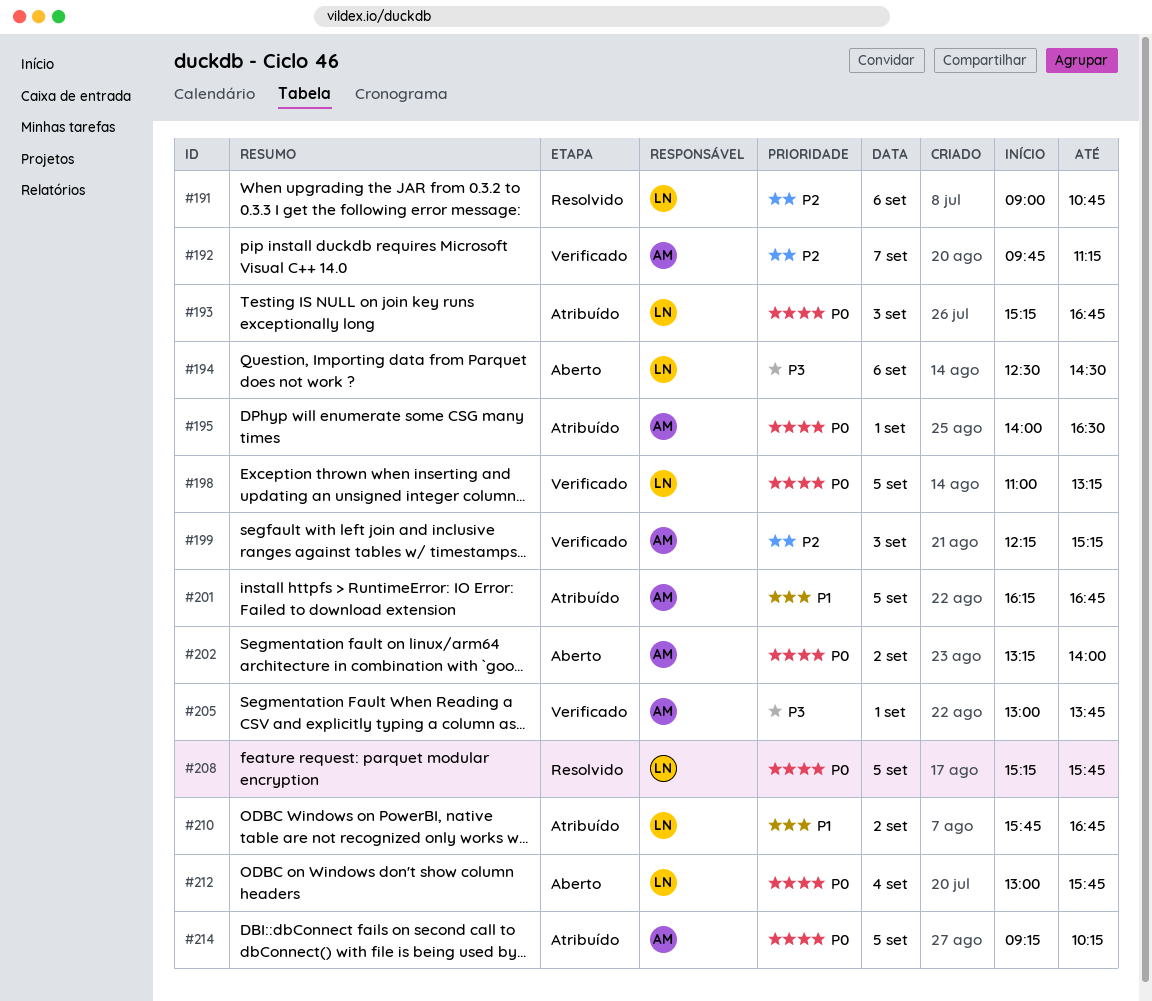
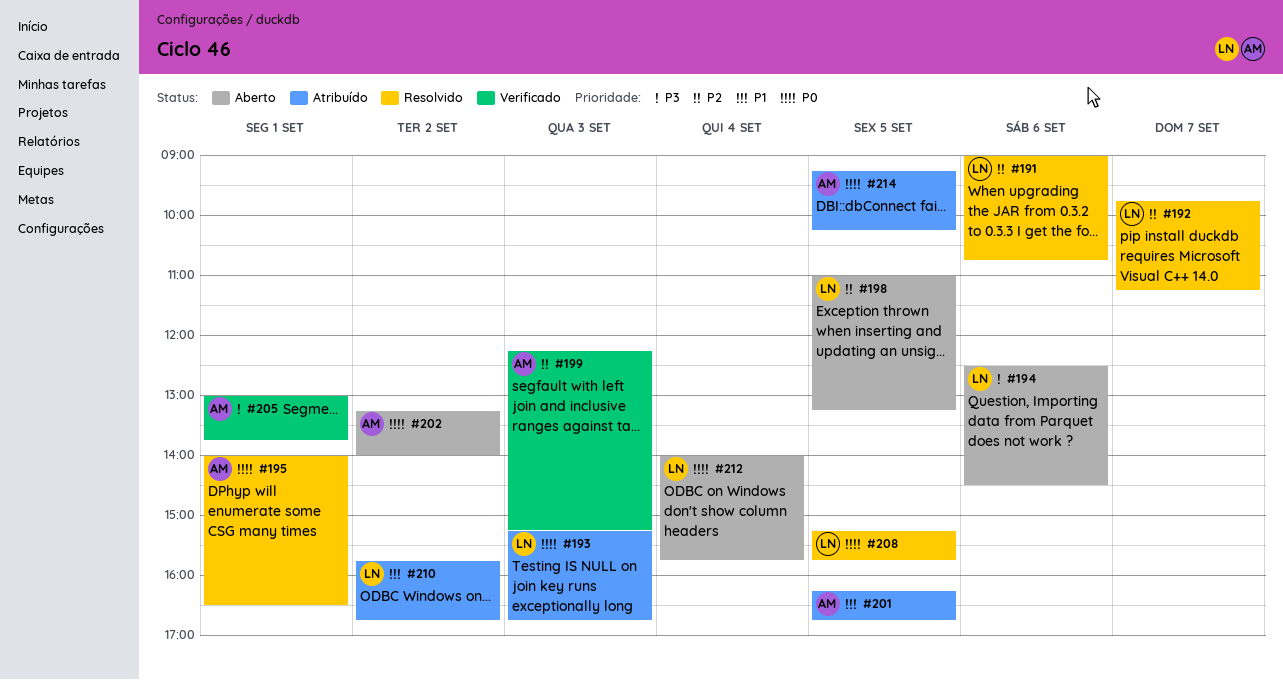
#192, status: Verificado -> Resolvido
#192, owner: AM -> LN
#195, status: Atribuído -> Resolvido
#198, status: Verificado -> Aberto
#198, priority: P0 -> P2
#212, begins: 13:00 -> 14:00

